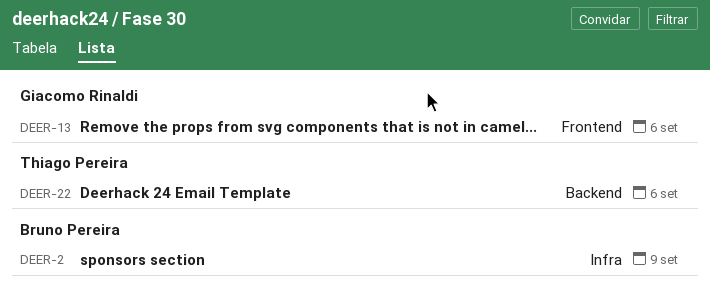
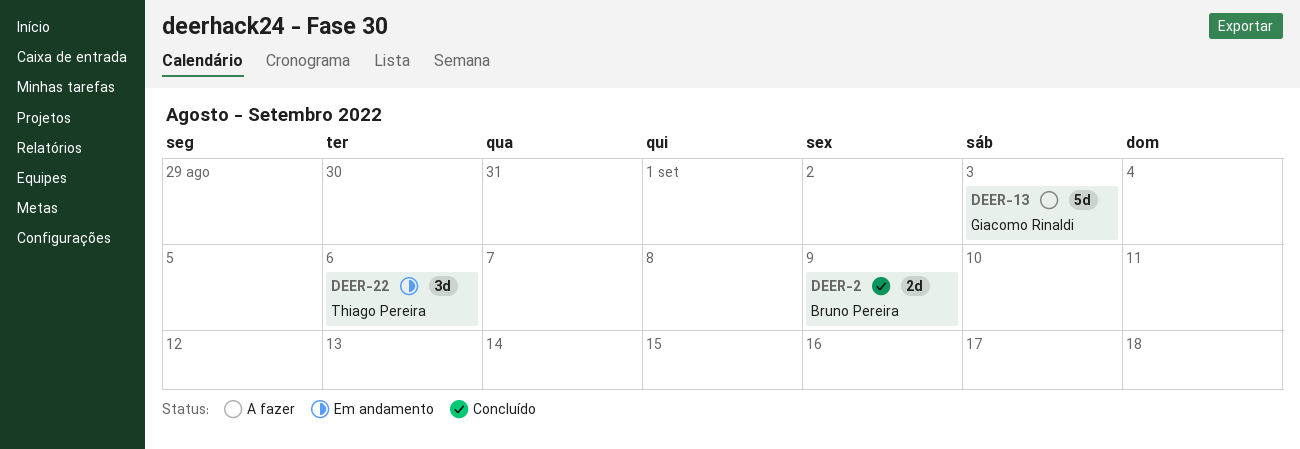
DEER-13, due: Sep 6 -> Sep 3

